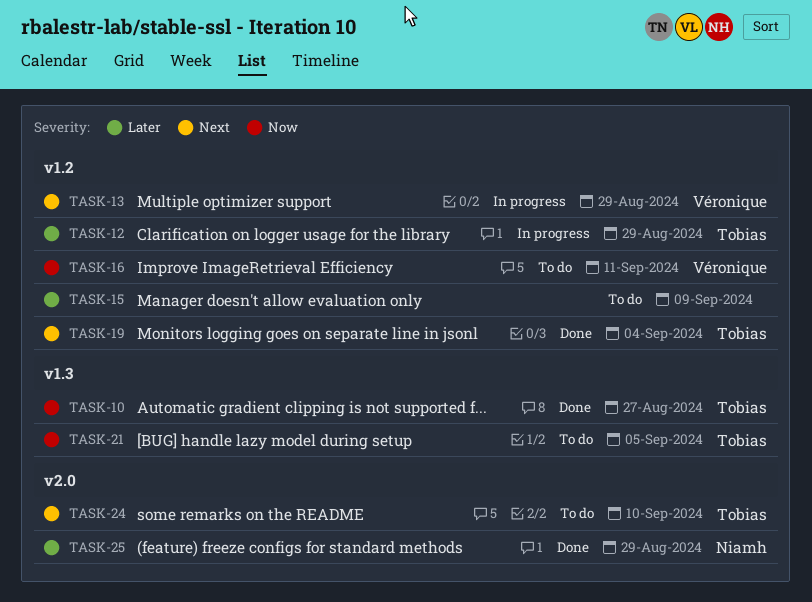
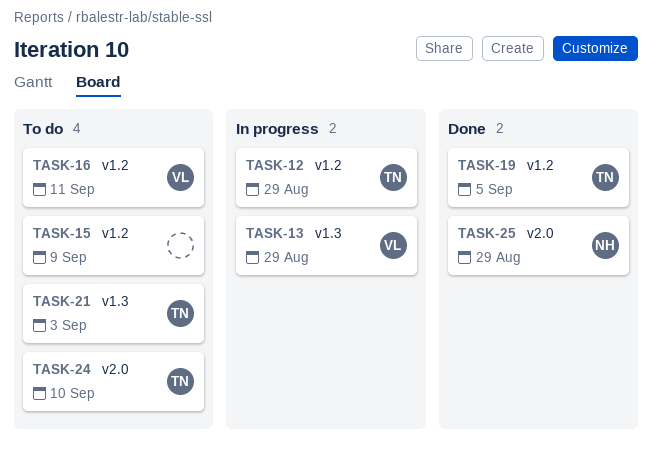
TASK-10: present -> none
TASK-13, label: v1.2 -> v1.3
TASK-19, due: Sep 4 -> Sep 5
TASK-21, due: Sep 5 -> Sep 3

